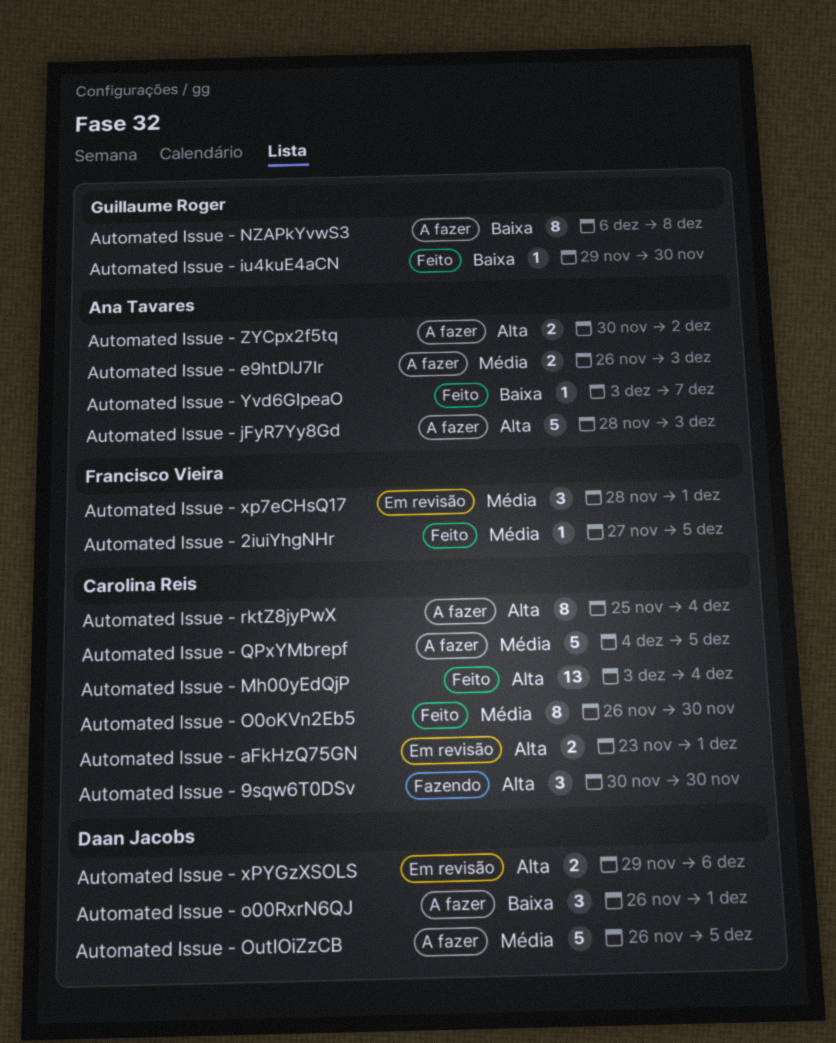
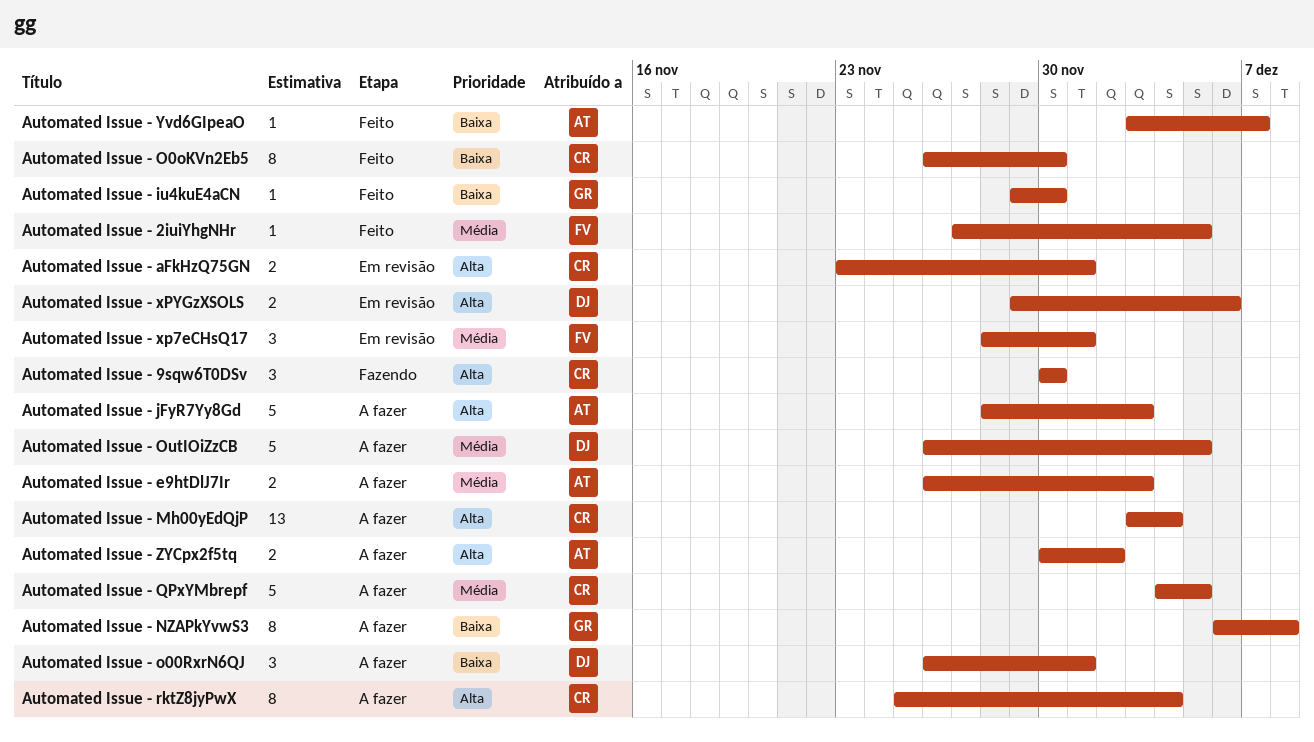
Automated Issue - Mh00yEdQjP, status: Feito -> A fazer
Automated Issue - O0oKVn2Eb5, priority: Média -> Baixa

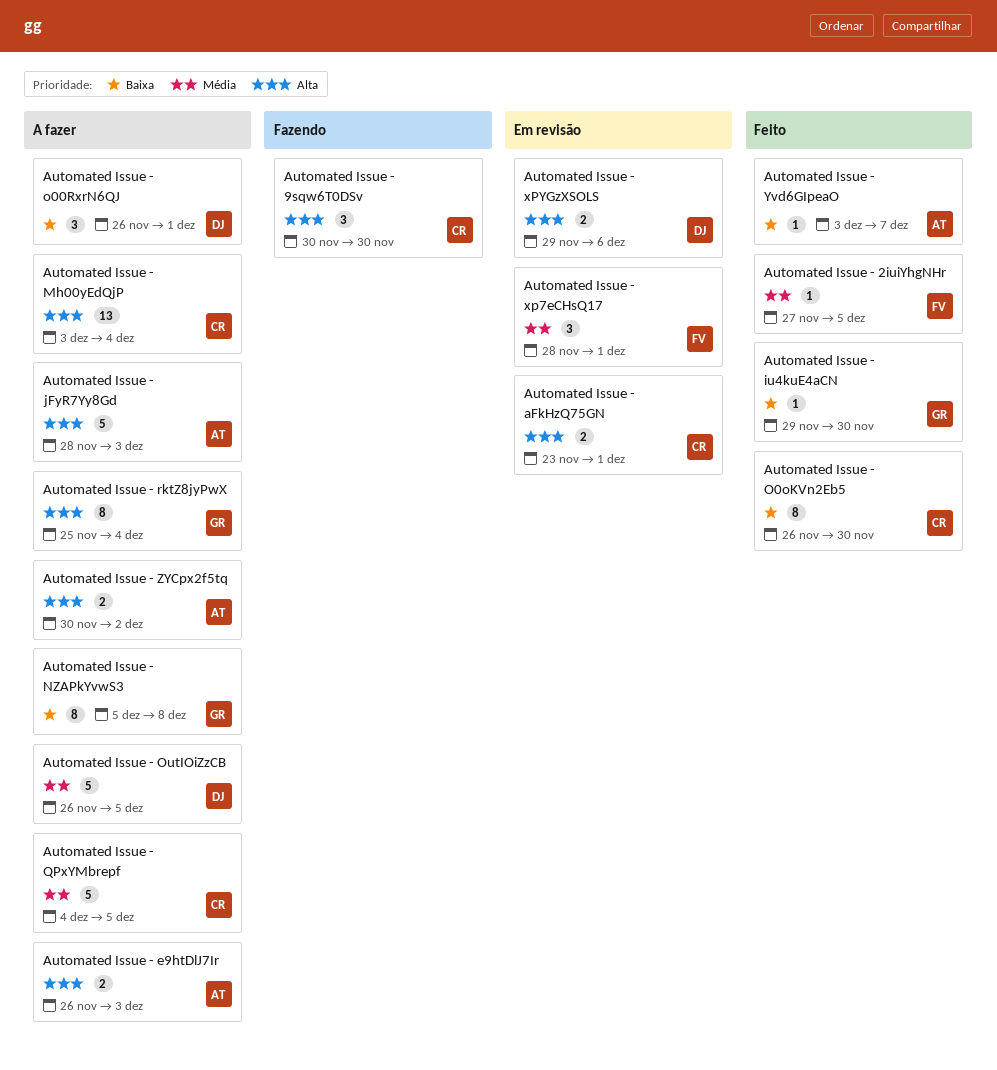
Automated Issue - e9htDlJ7Ir, priority: Média -> Alta
Automated Issue - NZAPkYvwS3, start: Dec 6 -> Dec 5
Automated Issue - rktZ8jyPwX, owner: CR -> GR

